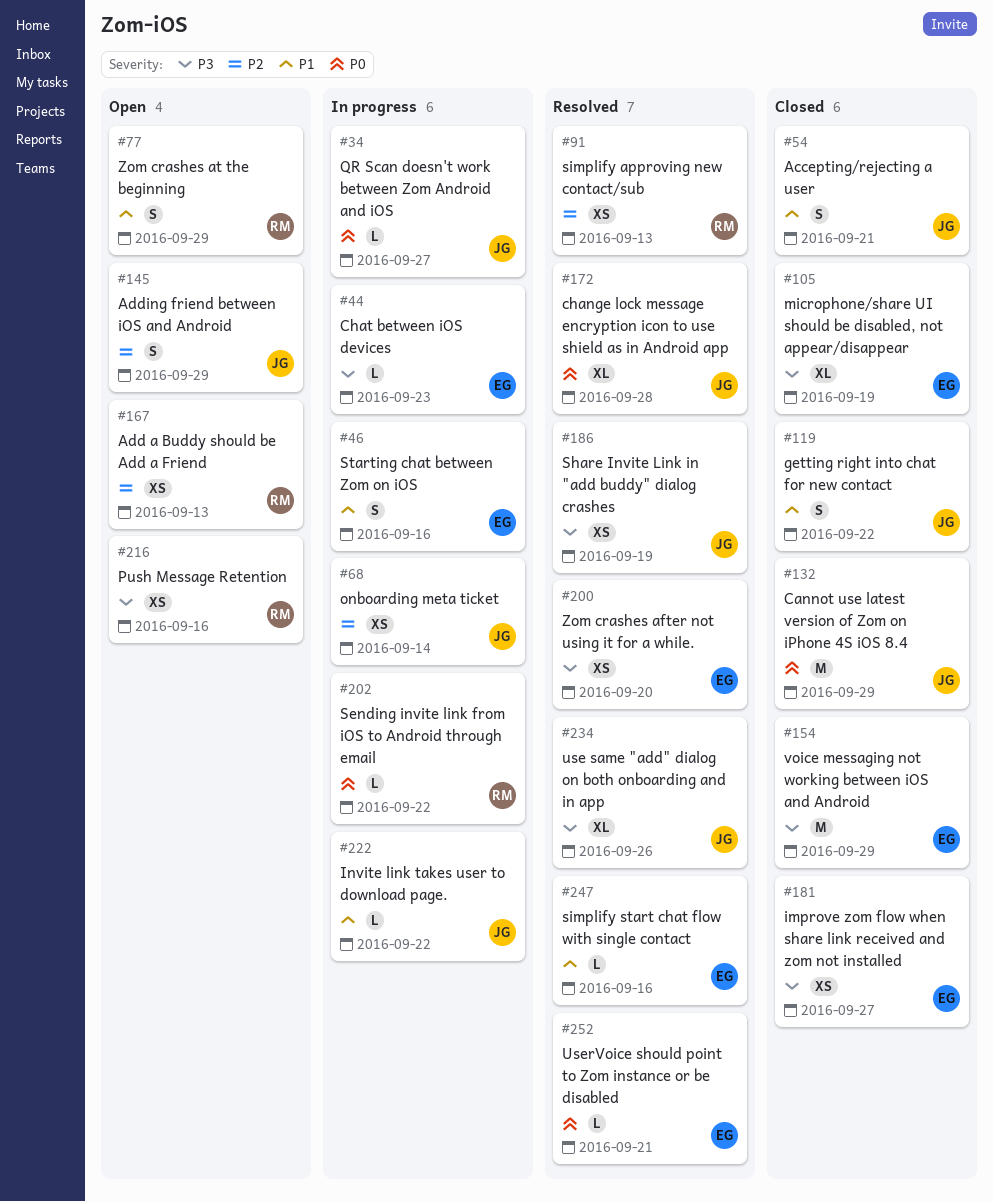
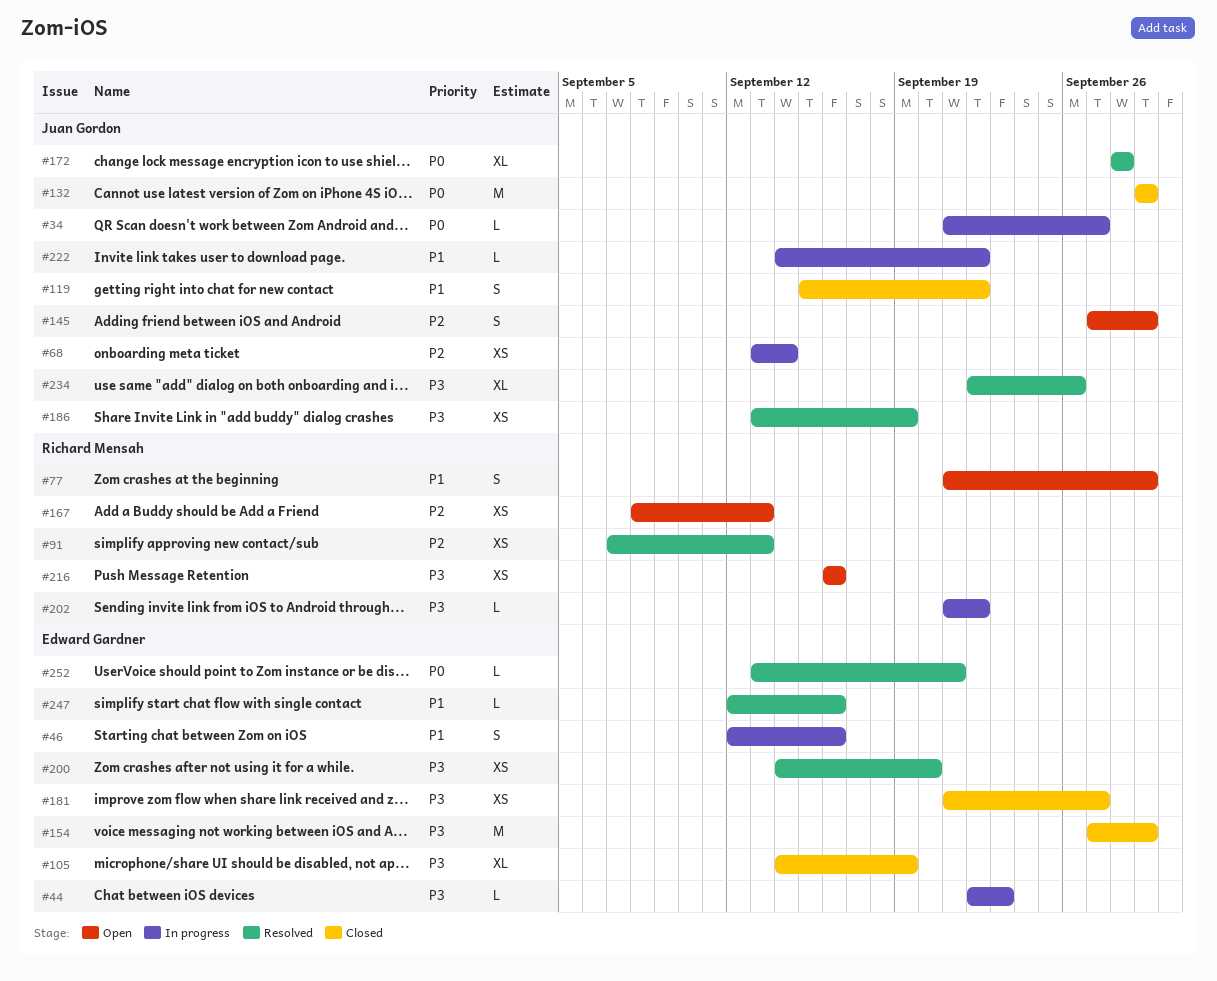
#54: present -> none
#202, priority: P0 -> P3

